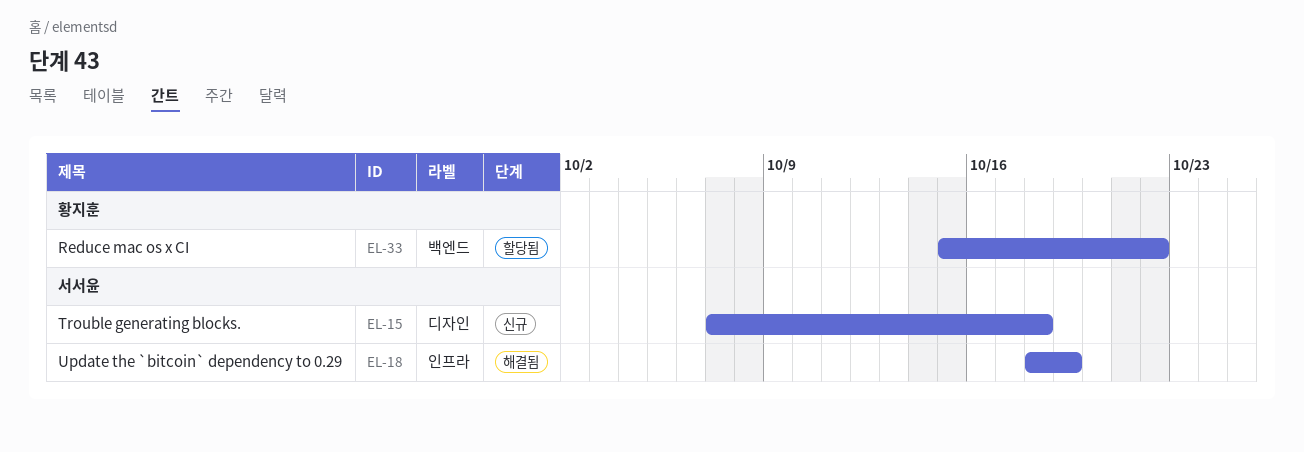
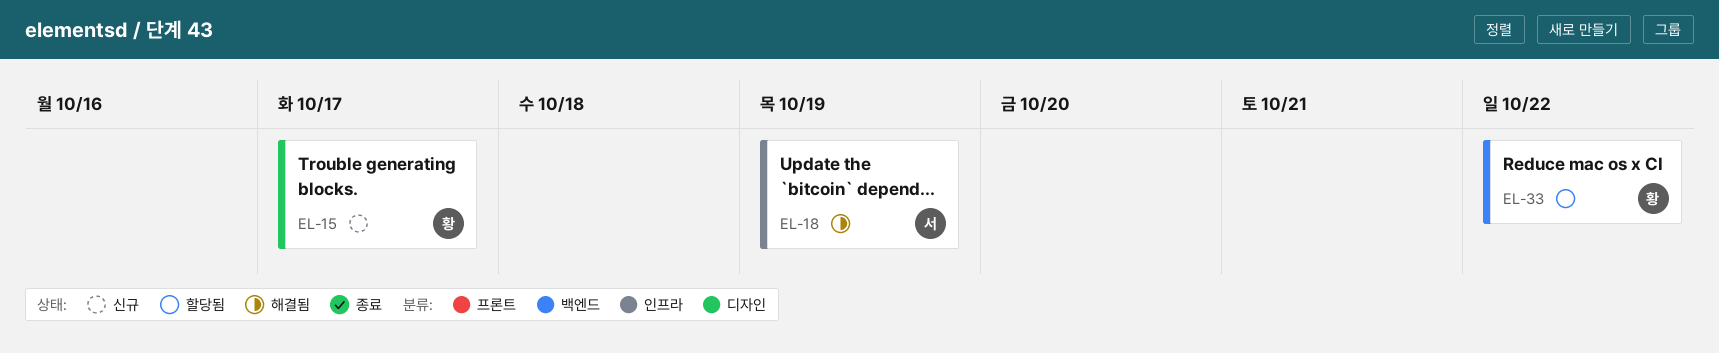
EL-15, owner: 서서윤 -> 황지훈
EL-15, due: Oct 18 -> Oct 17

